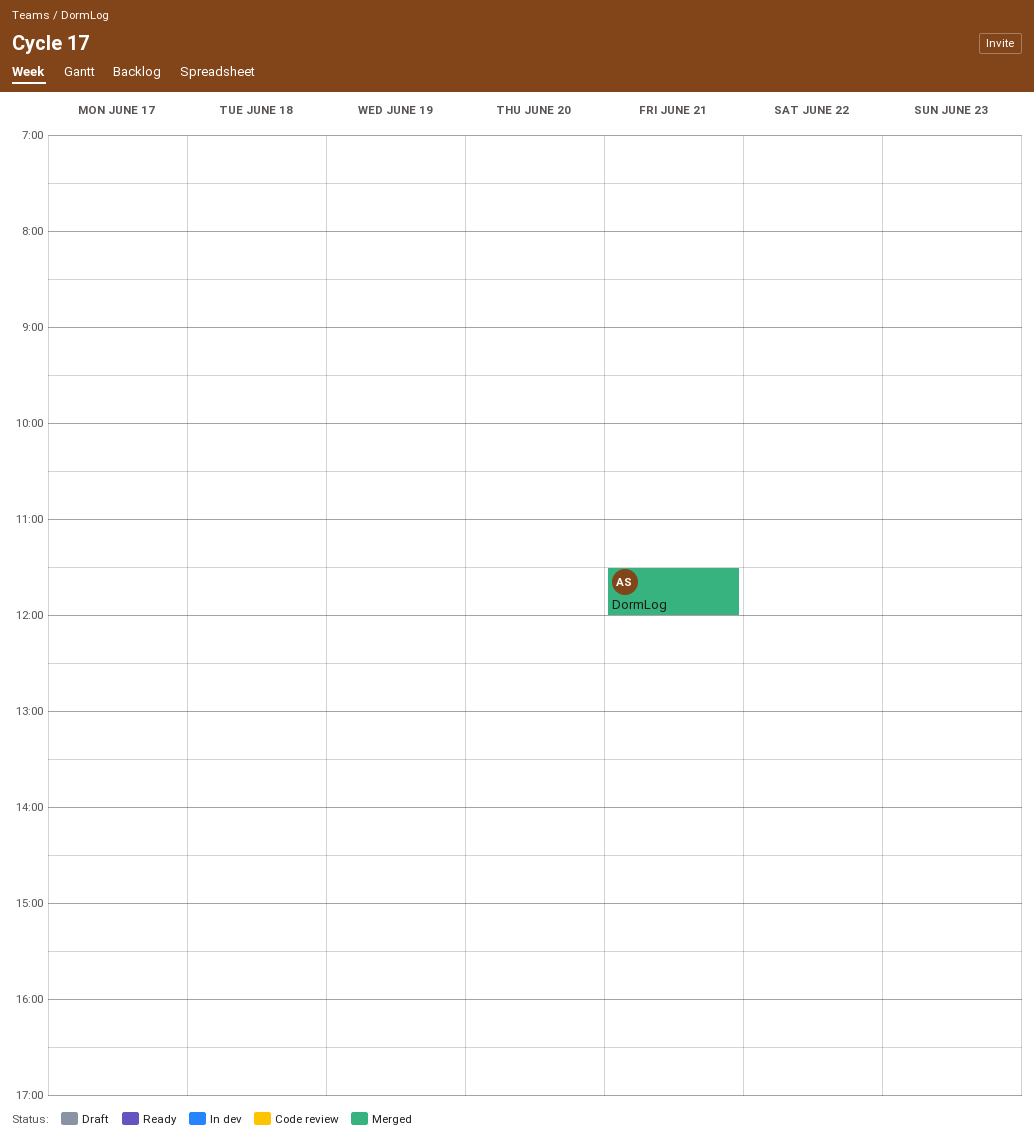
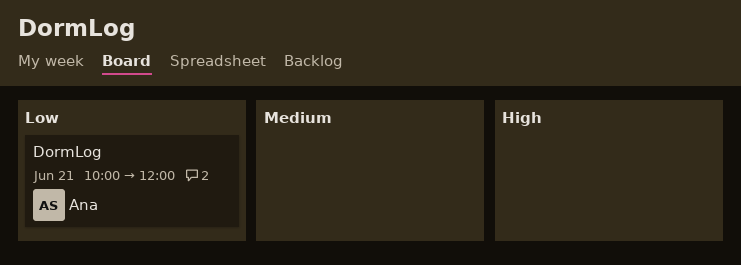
DormLog, begins: 11:30 -> 10:00

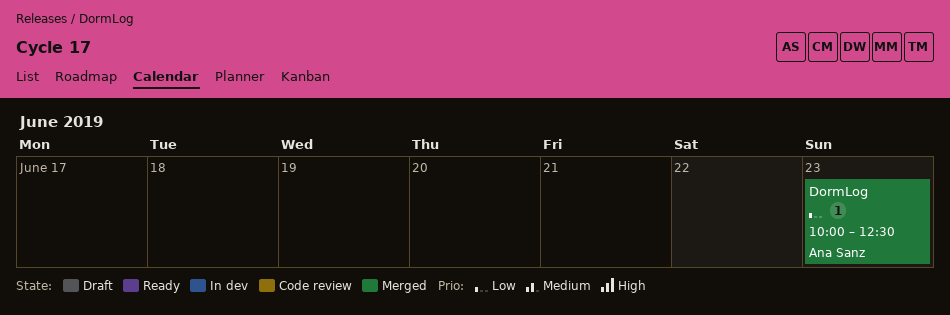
DormLog, day: Jun 21 -> Jun 23
DormLog, ends: 12:00 -> 12:30

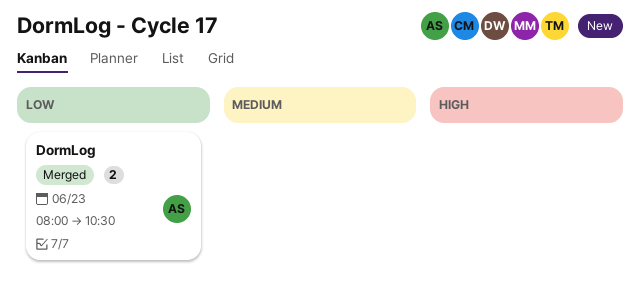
DormLog, estimate: 1 -> 2
DormLog, begins: 10:00 -> 08:00
DormLog, ends: 12:30 -> 10:30

